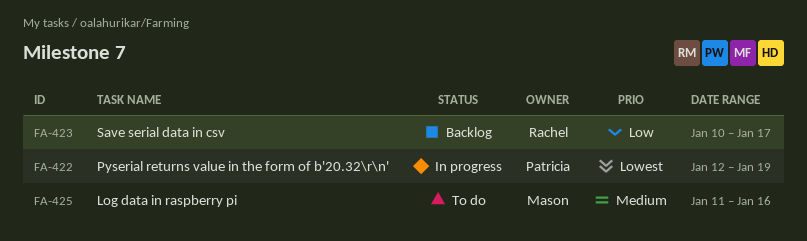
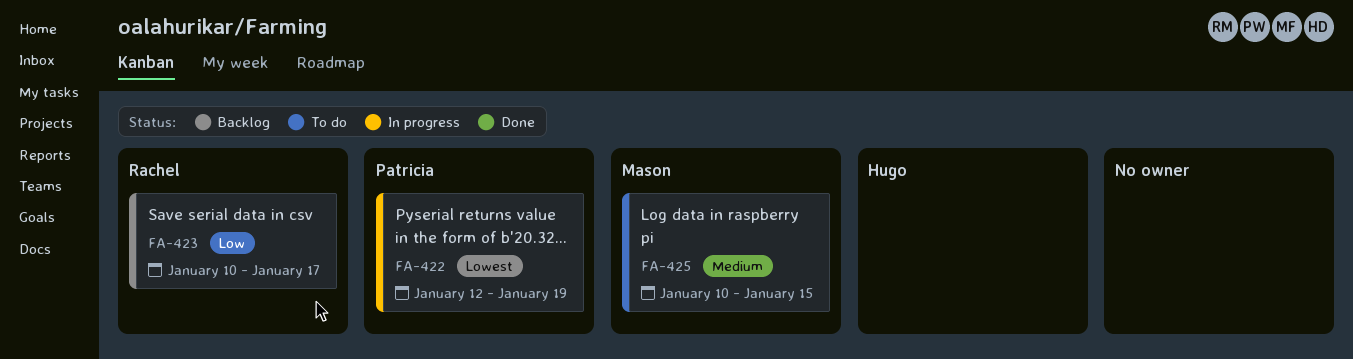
FA-425, start: Jan 11 -> Jan 10
FA-425, due: Jan 16 -> Jan 15

